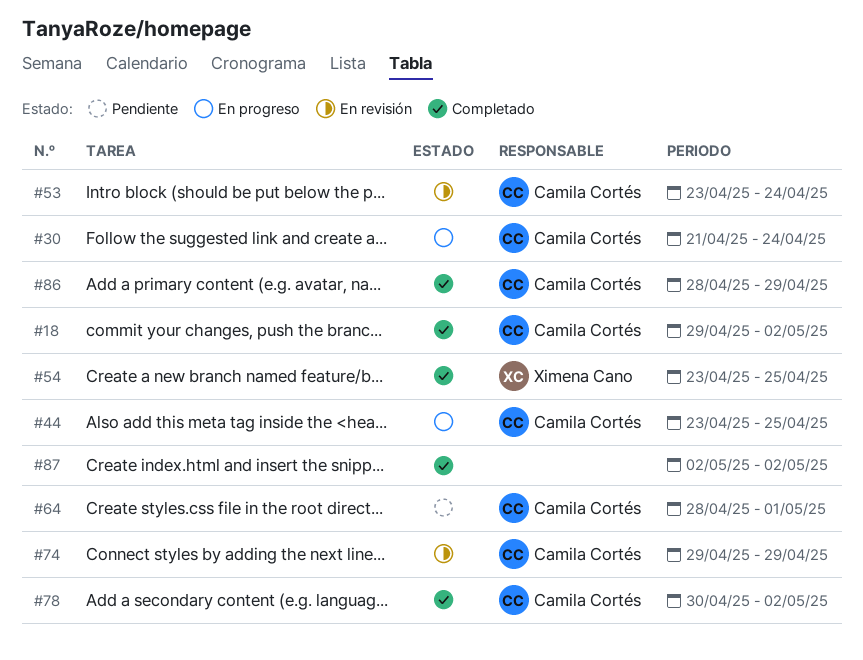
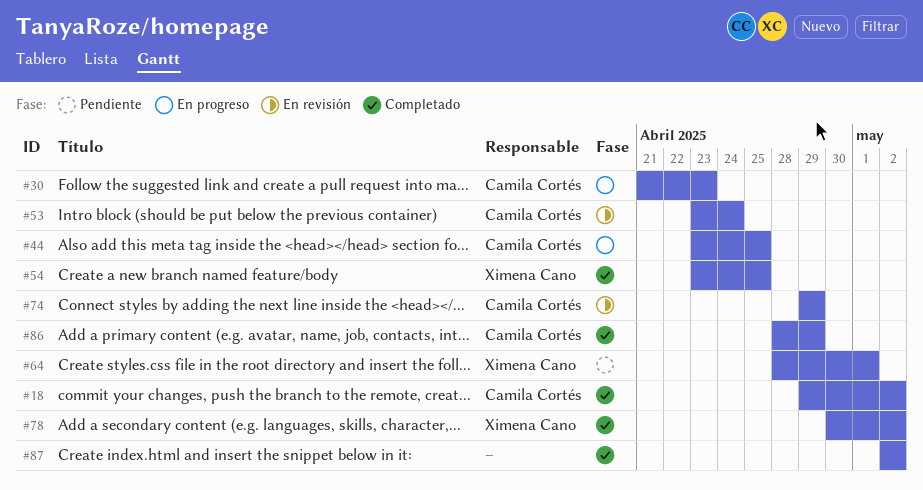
#30, due: Apr 24 -> Apr 23
#64, owner: Camila Cortés -> Ximena Cano
#78, owner: Camila Cortés -> Ximena Cano

